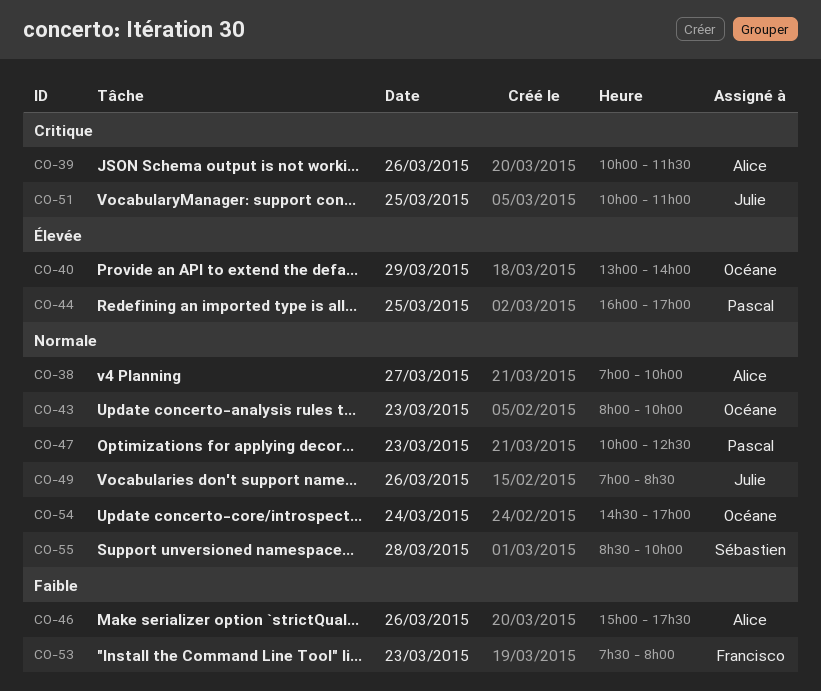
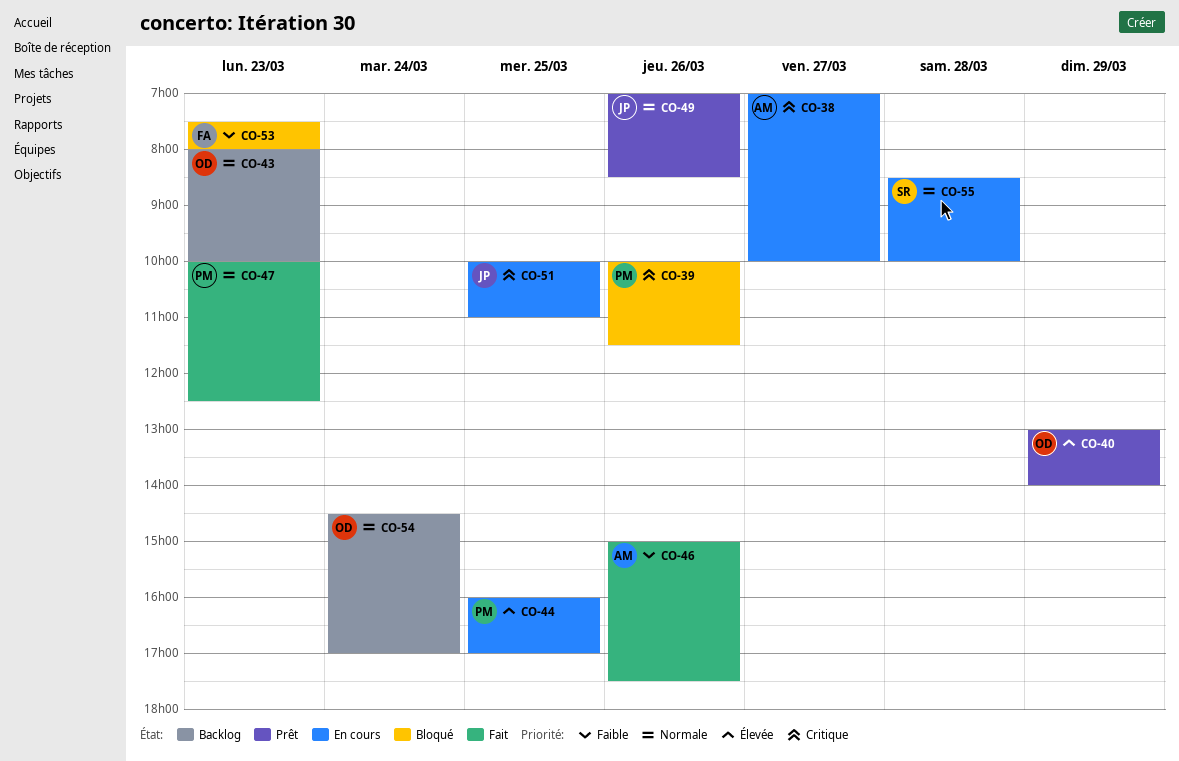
CO-38, priority: Normale -> Critique
CO-39, owner: Alice -> Pascal

